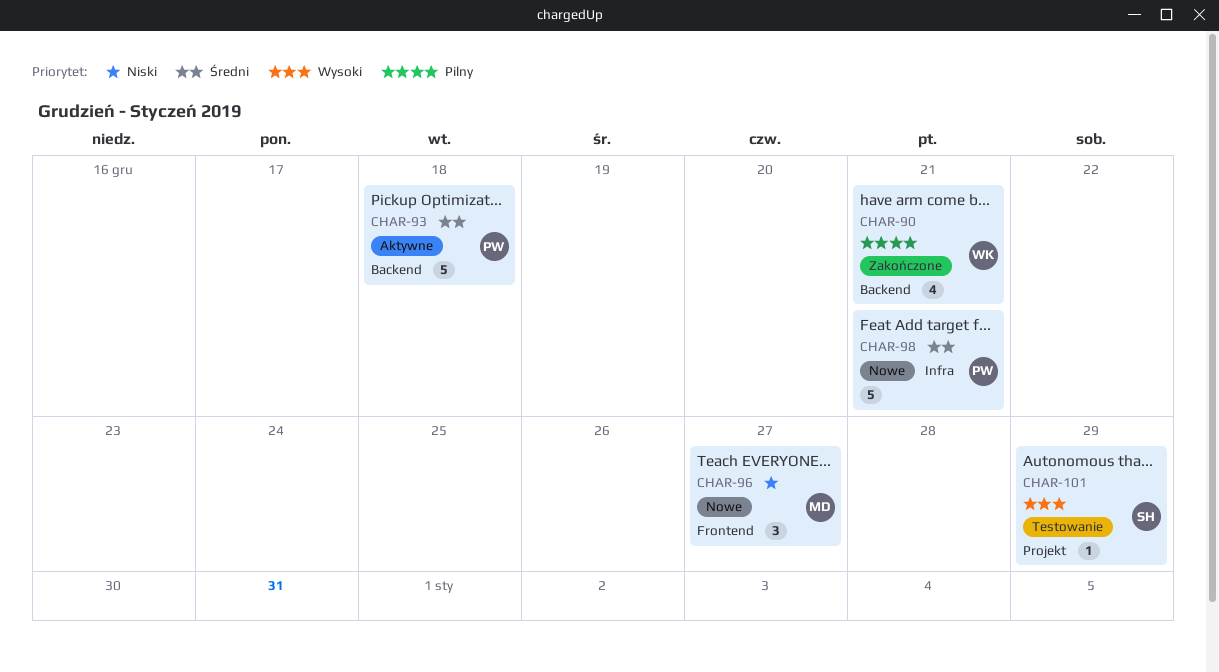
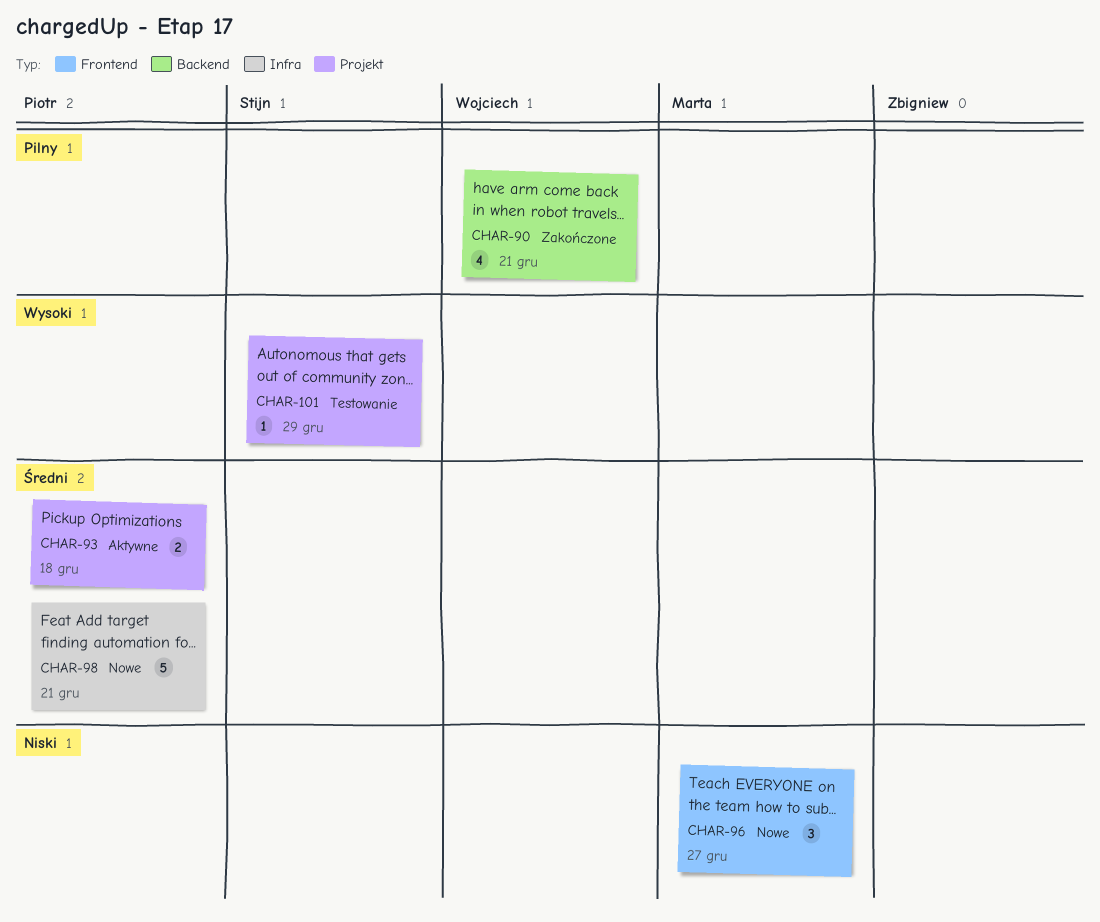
CHAR-93, label: Backend -> Projekt
CHAR-93, estimate: 5 -> 2

